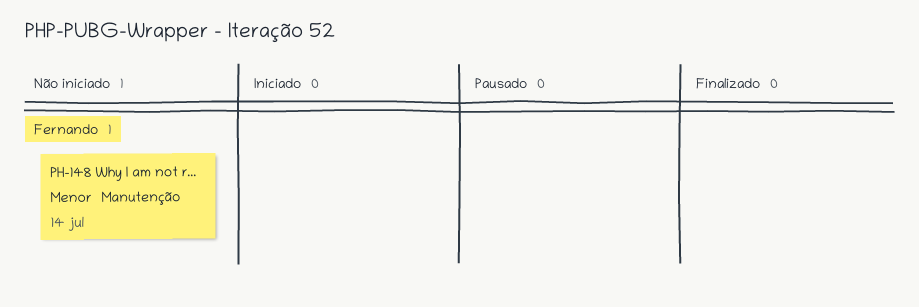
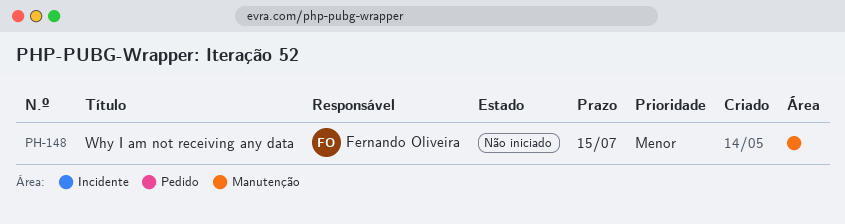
PH-148, due: Jul 14 -> Jul 15

